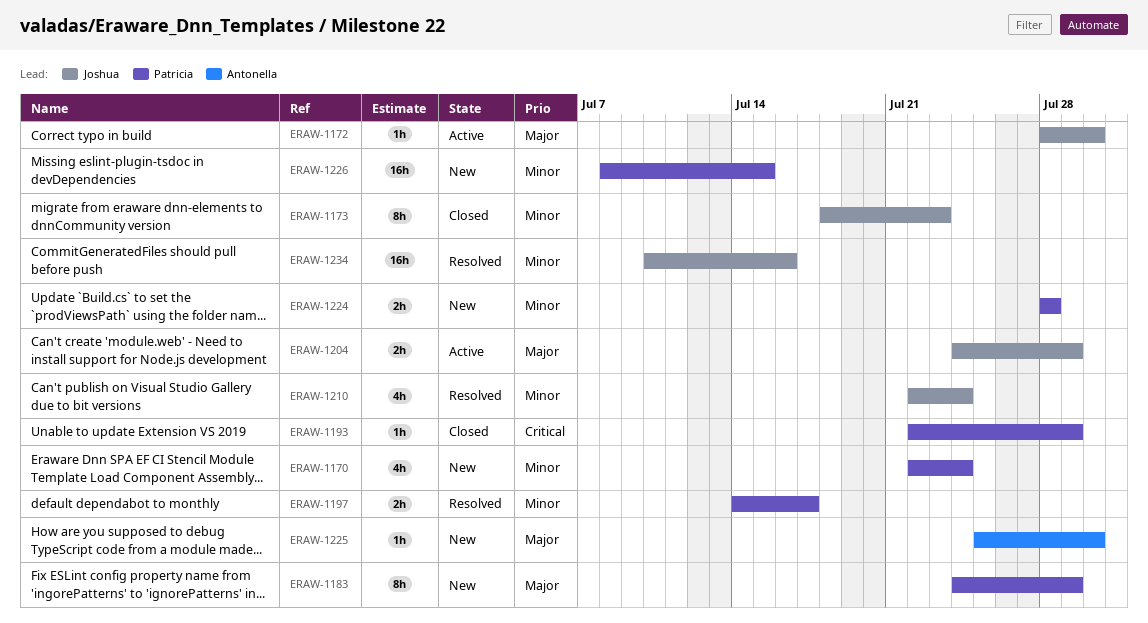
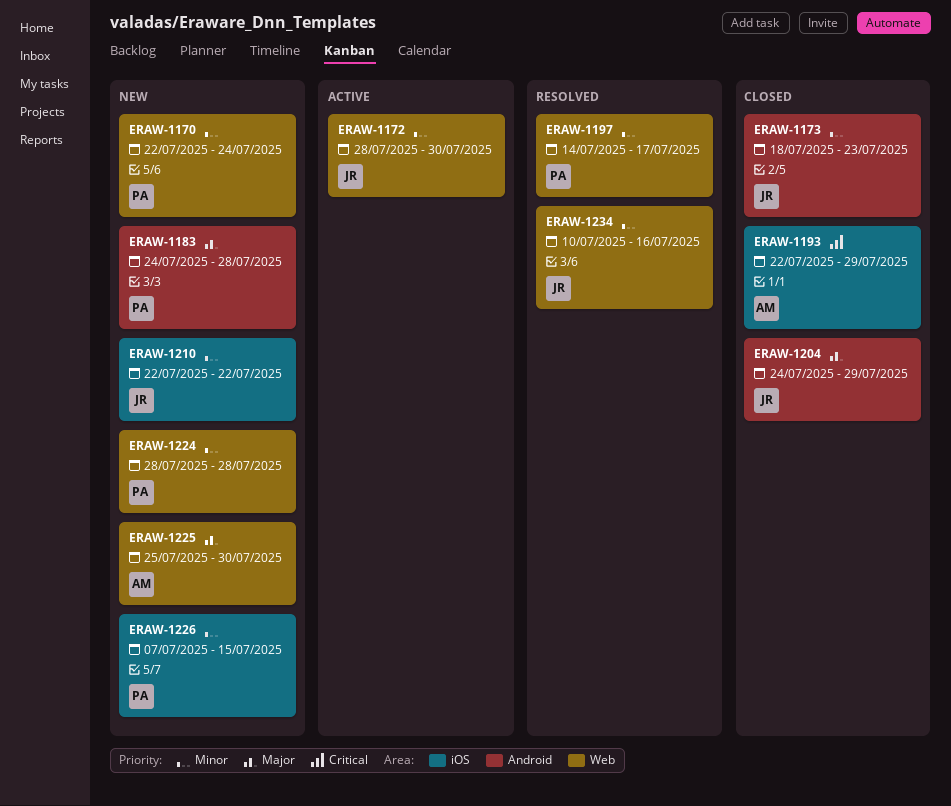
ERAW-1172, priority: Major -> Minor
ERAW-1183, due: Jul 29 -> Jul 28
ERAW-1193, owner: Patricia -> Antonella
ERAW-1204, status: Active -> Closed
ERAW-1210, status: Resolved -> New
ERAW-1210, due: Jul 24 -> Jul 22
ERAW-1226, start: Jul 8 -> Jul 7

